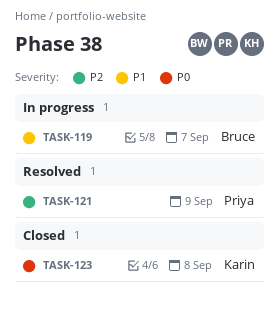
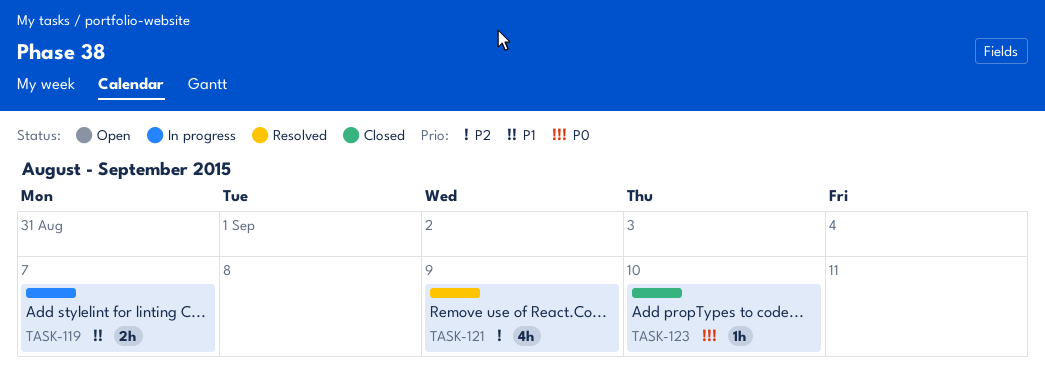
TASK-123, due: Sep 8 -> Sep 10

